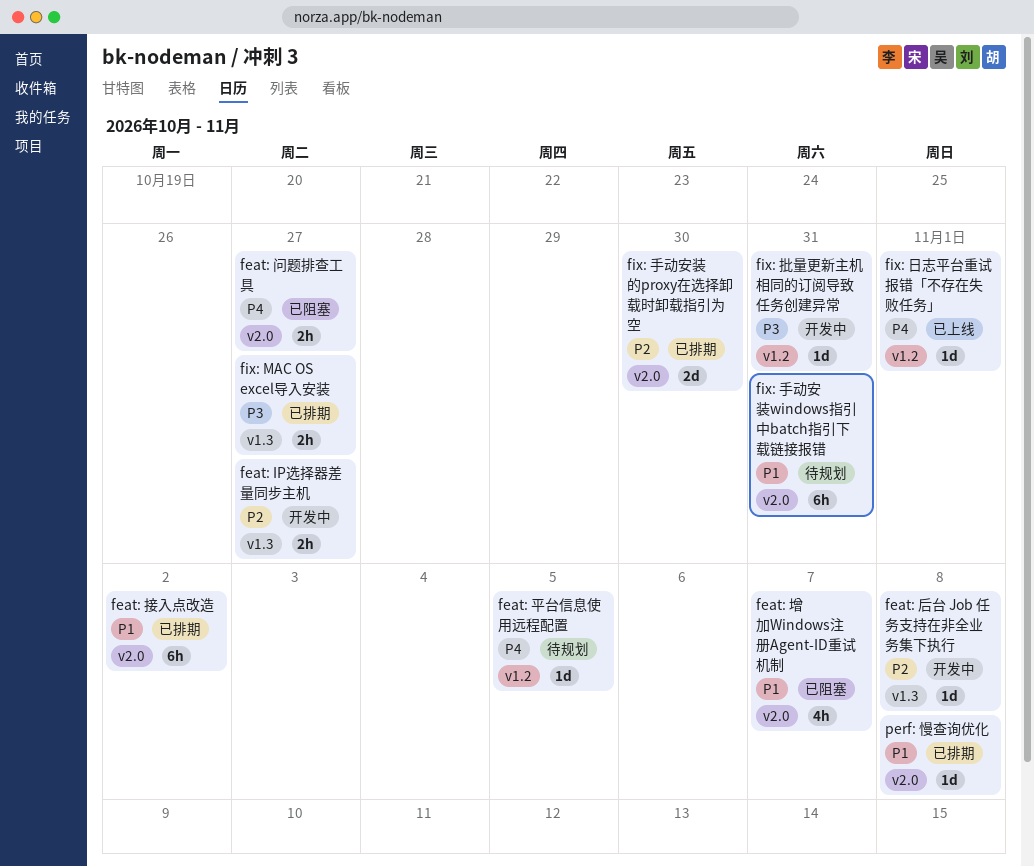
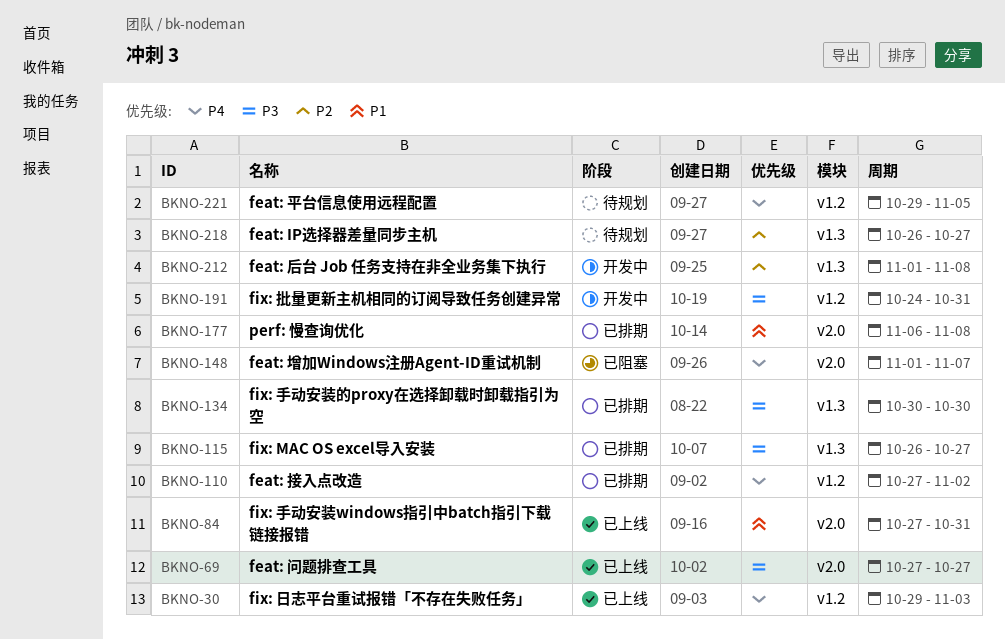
feat: IP选择器差量同步主机, status: 开发中 -> 待规划
feat: 增加Windows注册Agent-ID重试机制, priority: P1 -> P4
feat: 接入点改造, priority: P1 -> P4
feat: 接入点改造, label: v2.0 -> v1.2
feat: 问题排查工具, status: 已阻塞 -> 已上线
feat: 问题排查工具, priority: P4 -> P3
fix: 手动安装windows指引中batch指引下载链接报错, status: 待规划 -> 已上线
fix: 手动安装的proxy在选择卸载时卸载指引为空, priority: P2 -> P3
fix: 手动安装的proxy在选择卸载时卸载指引为空, label: v2.0 -> v1.3
fix: 日志平台重试报错「不存在失败任务」, due: Nov 1 -> Nov 3

